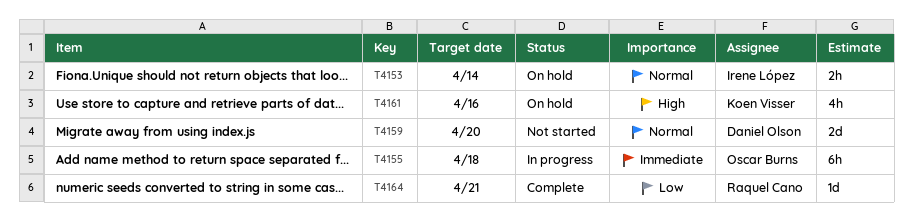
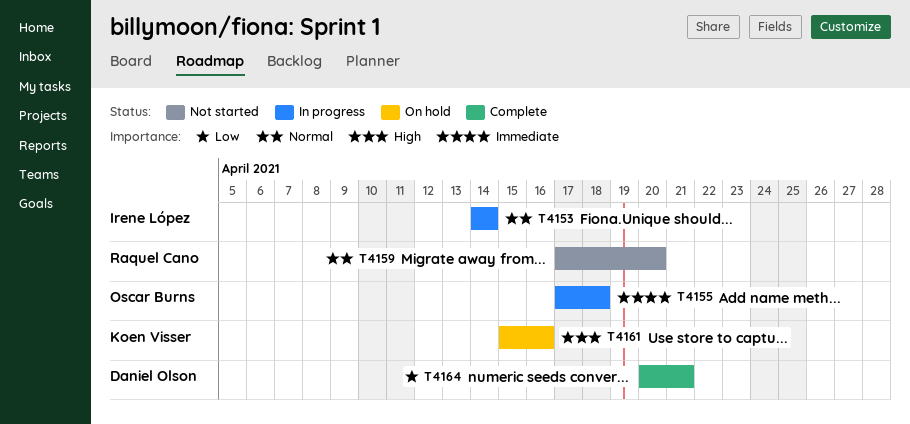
T4153, status: On hold -> In progress
T4159, owner: Daniel Olson -> Raquel Cano
T4164, owner: Raquel Cano -> Daniel Olson

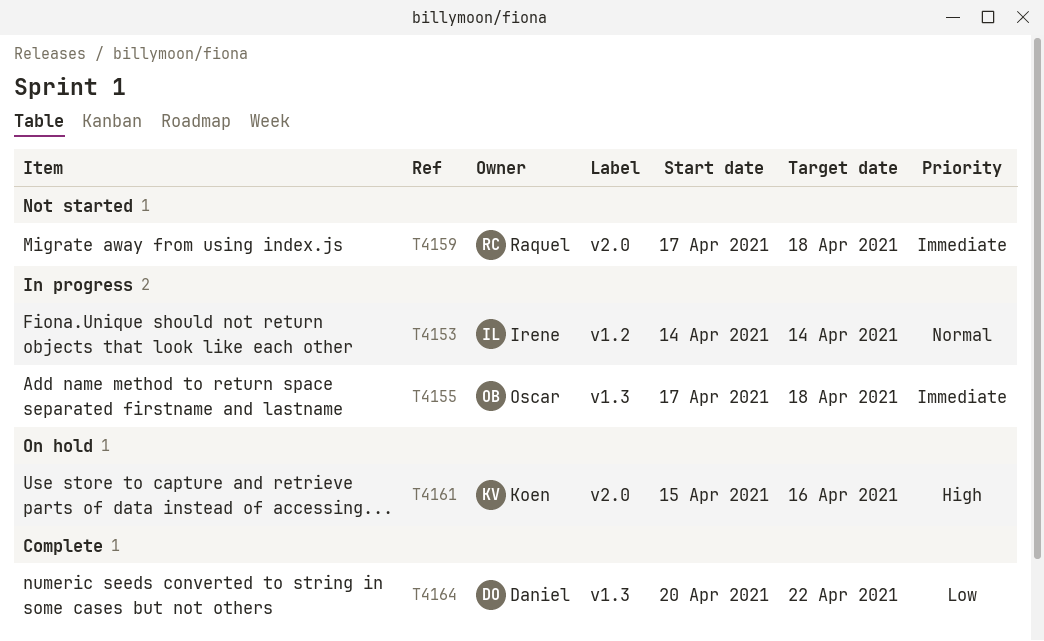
T4159, priority: Normal -> Immediate
T4159, due: Apr 20 -> Apr 18
T4164, due: Apr 21 -> Apr 22

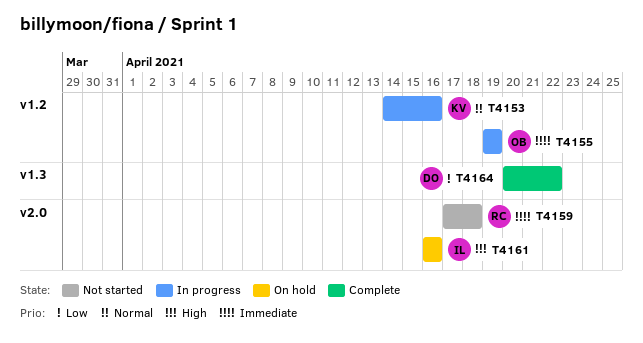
T4153, owner: Irene -> Koen
T4153, due: Apr 14 -> Apr 16
T4155, label: v1.3 -> v1.2
T4155, start: Apr 17 -> Apr 19
T4155, due: Apr 18 -> Apr 19
T4161, owner: Koen -> Irene
T4161, start: Apr 15 -> Apr 16

